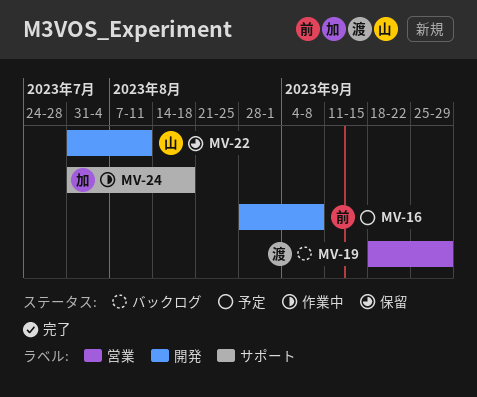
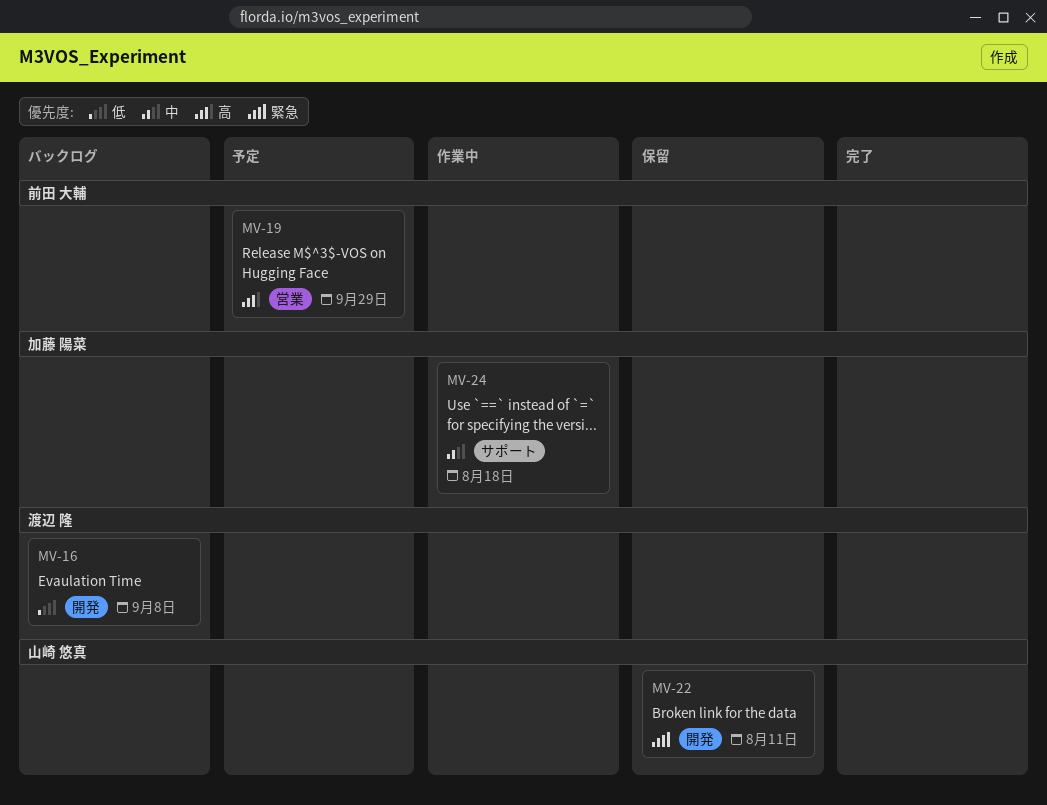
MV-16, status: 予定 -> バックログ
MV-16, owner: 前田 大輔 -> 渡辺 隆
MV-19, status: バックログ -> 予定
MV-19, owner: 渡辺 隆 -> 前田 大輔

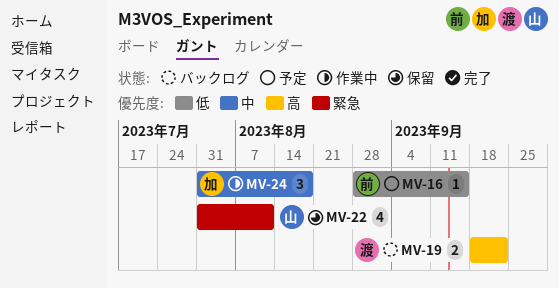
MV-16, status: バックログ -> 予定
MV-16, owner: 渡辺 隆 -> 前田 大輔
MV-16, due: Sep 8 -> Sep 15
MV-19, status: 予定 -> バックログ
MV-19, owner: 前田 大輔 -> 渡辺 隆
MV-19, due: Sep 29 -> Sep 22

